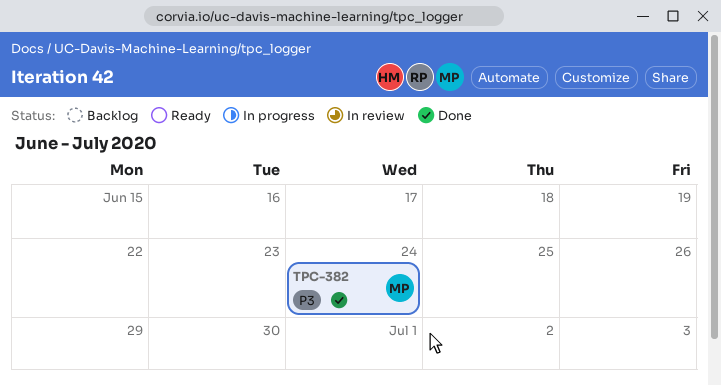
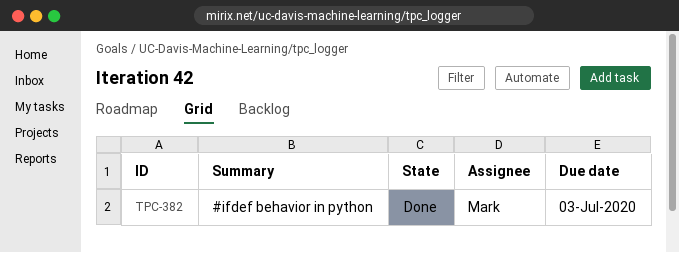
TPC-382, due: Jun 24 -> Jul 3

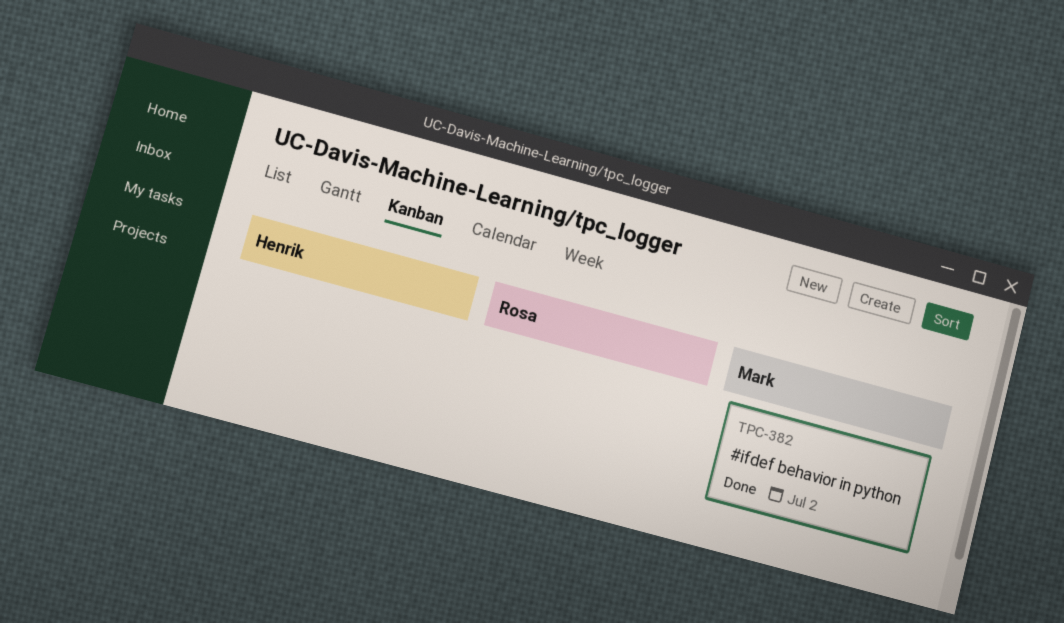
TPC-382, due: Jul 3 -> Jul 2

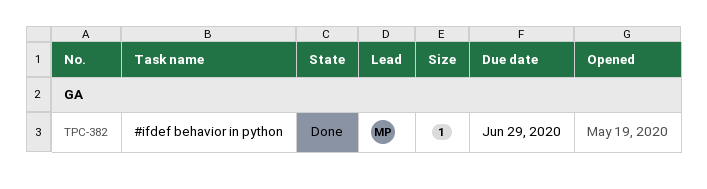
TPC-382, due: Jul 2 -> Jun 29

